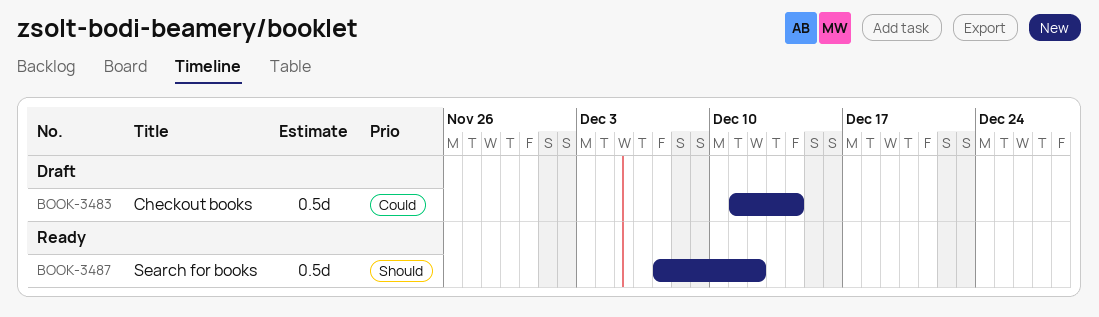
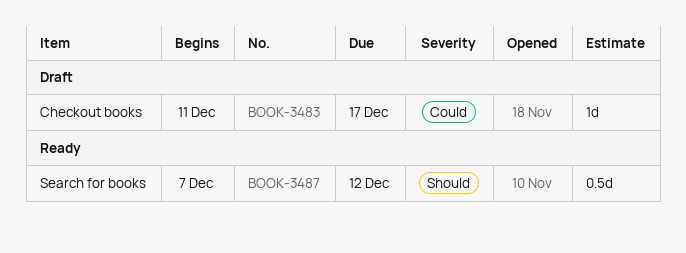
BOOK-3483, estimate: 0.5d -> 1d
BOOK-3483, due: Dec 14 -> Dec 17

